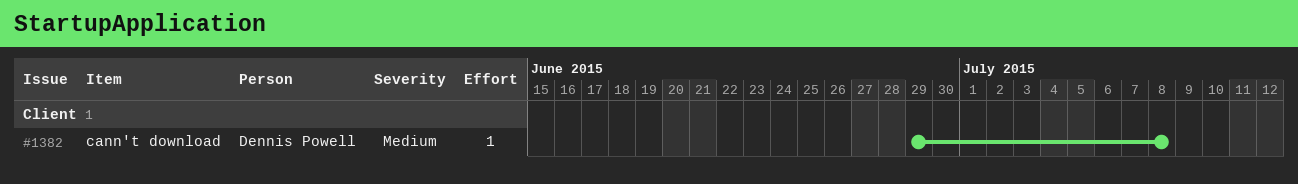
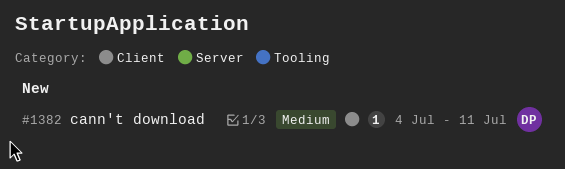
#1382, start: Jun 29 -> Jul 4
#1382, due: Jul 8 -> Jul 11

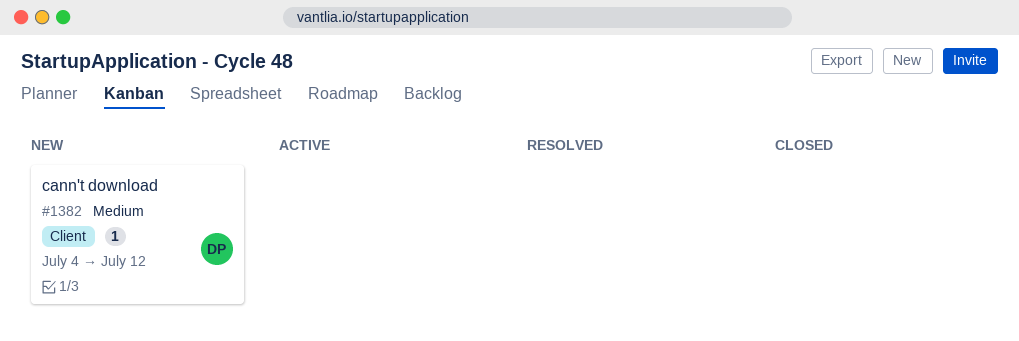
#1382, due: Jul 11 -> Jul 12

